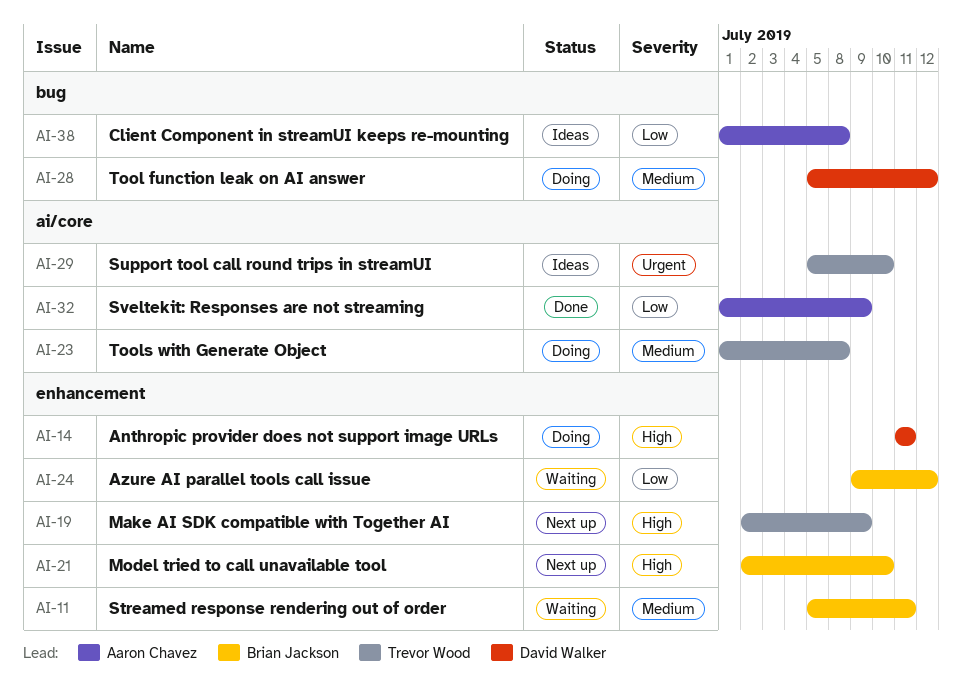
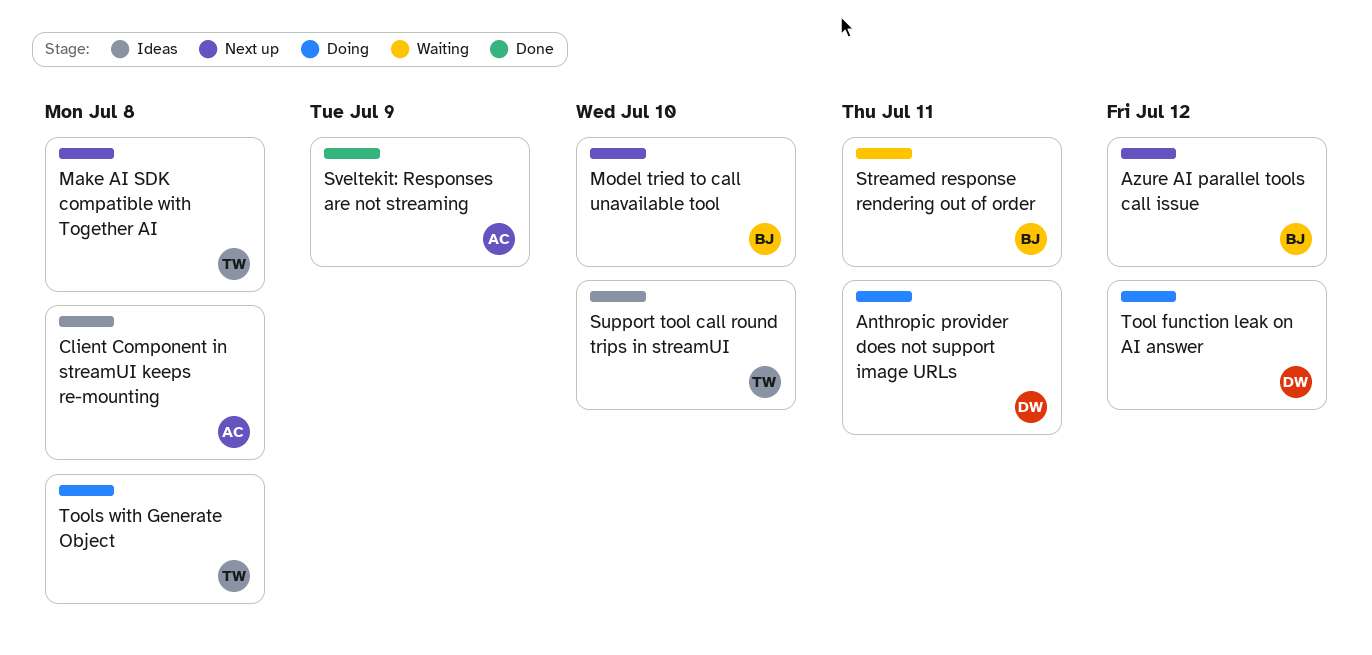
Azure AI parallel tools call issue, status: Waiting -> Next up
Make AI SDK compatible with Together AI, due: Jul 9 -> Jul 8

